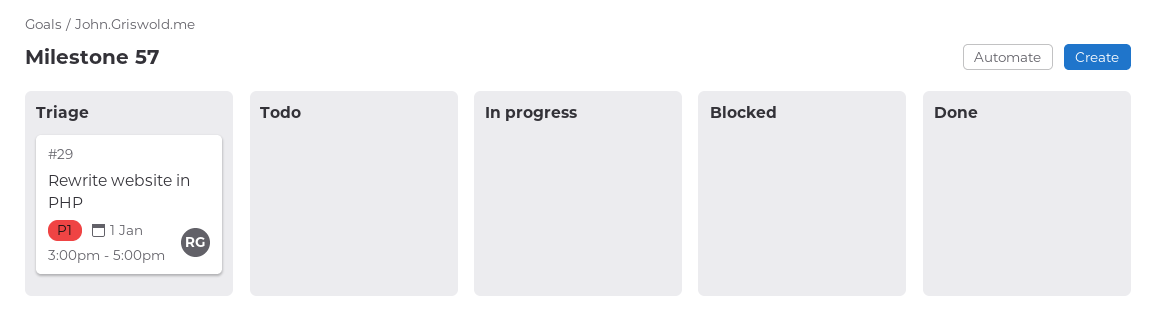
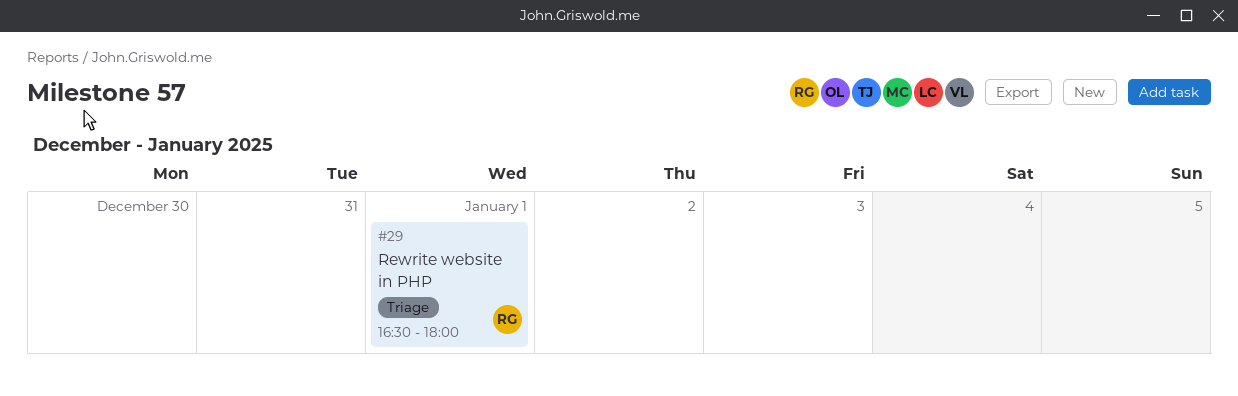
#29, begins: 15:00 -> 16:30
#29, ends: 17:00 -> 18:00

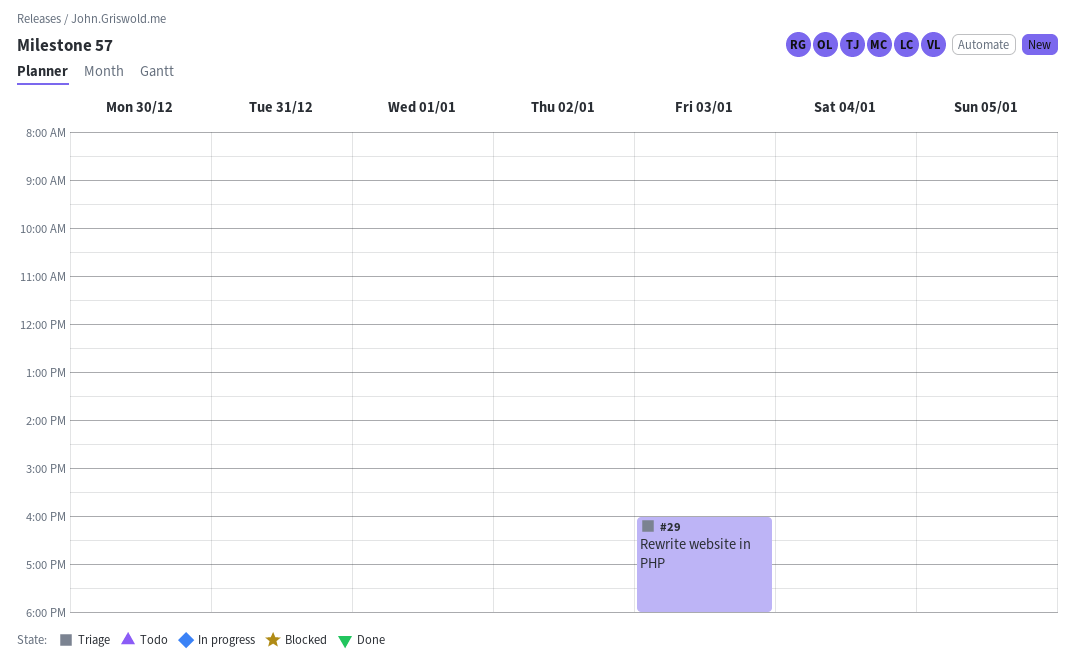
#29, day: Jan 1 -> Jan 3
#29, begins: 16:30 -> 16:00

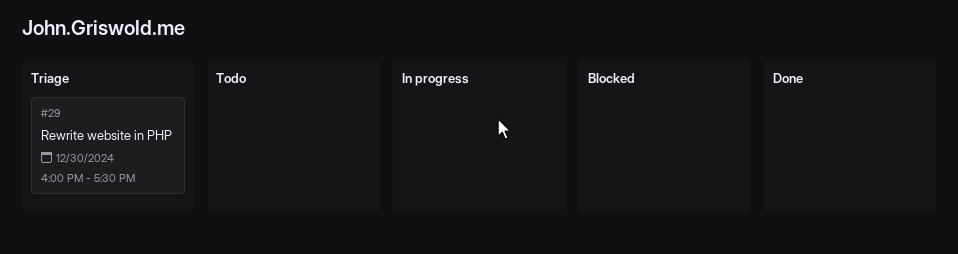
#29, day: Jan 3 -> Dec 30
#29, ends: 18:00 -> 17:30

